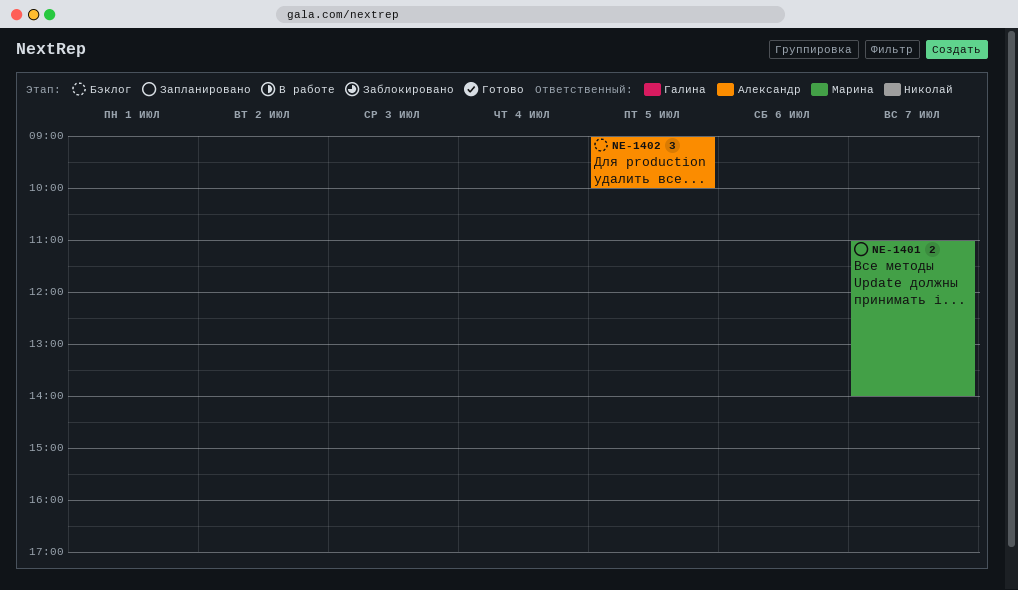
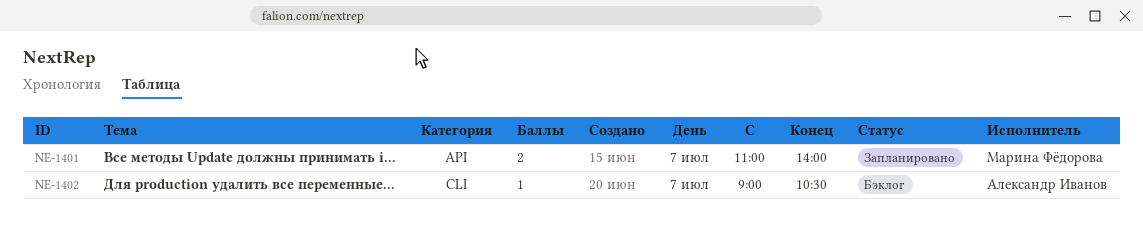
NE-1402, estimate: 3 -> 1
NE-1402, day: Jul 5 -> Jul 7
NE-1402, ends: 10:00 -> 10:30

